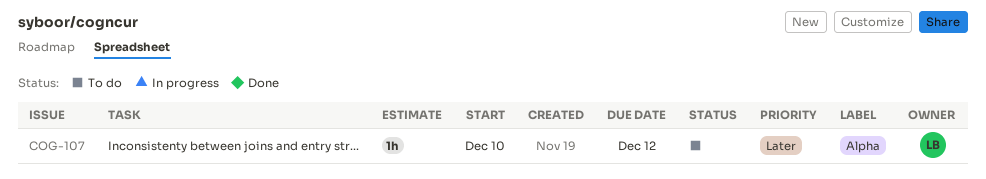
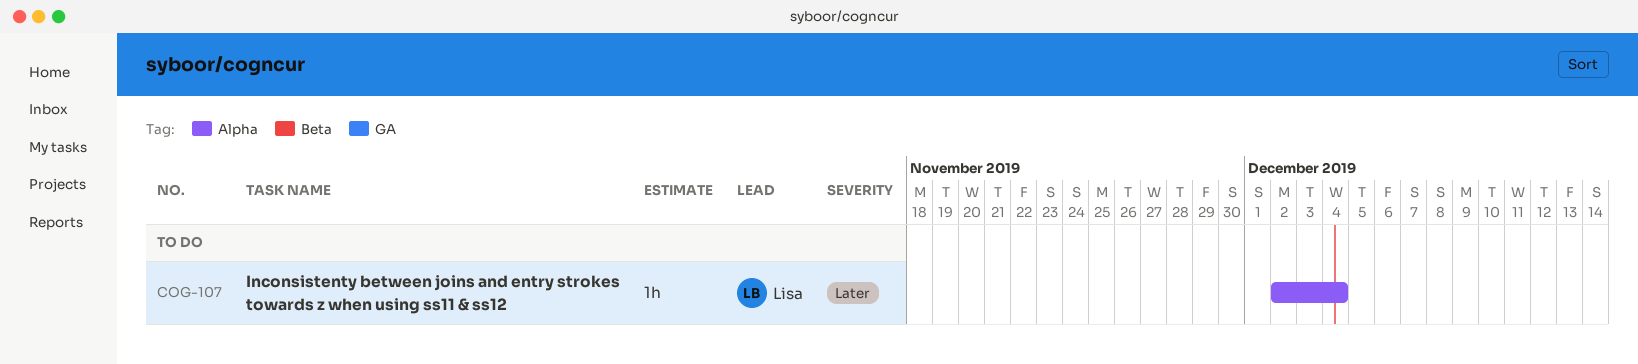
COG-107, start: Dec 10 -> Dec 2
COG-107, due: Dec 12 -> Dec 4

